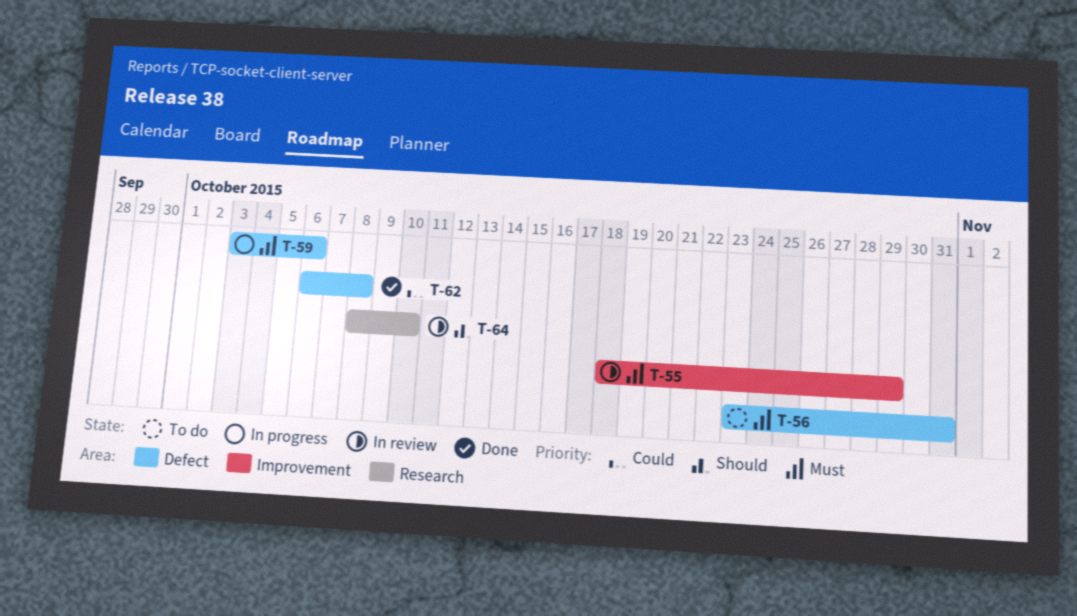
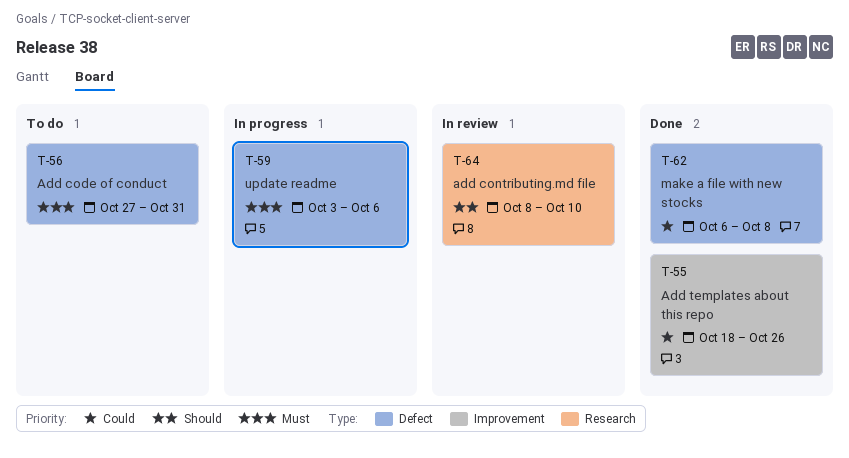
T-55, status: In review -> Done
T-55, priority: Must -> Could
T-55, due: Oct 29 -> Oct 26
T-56, start: Oct 23 -> Oct 27

